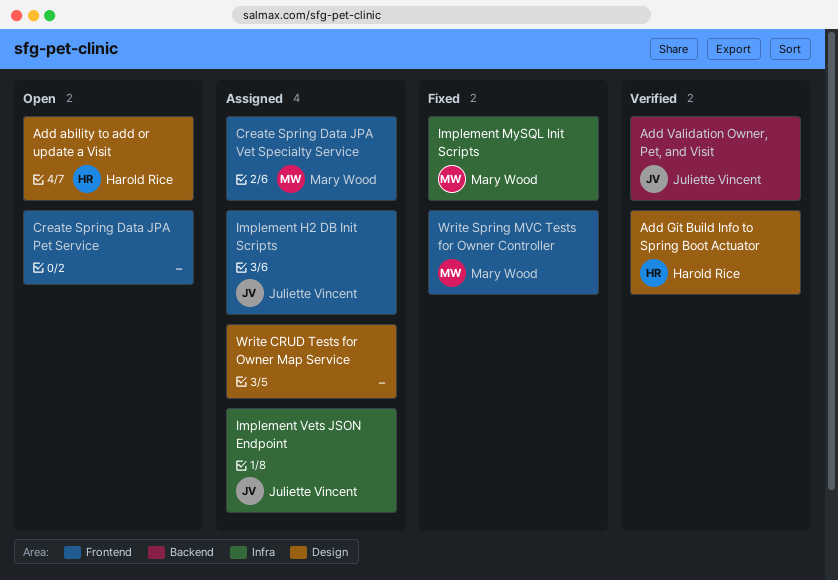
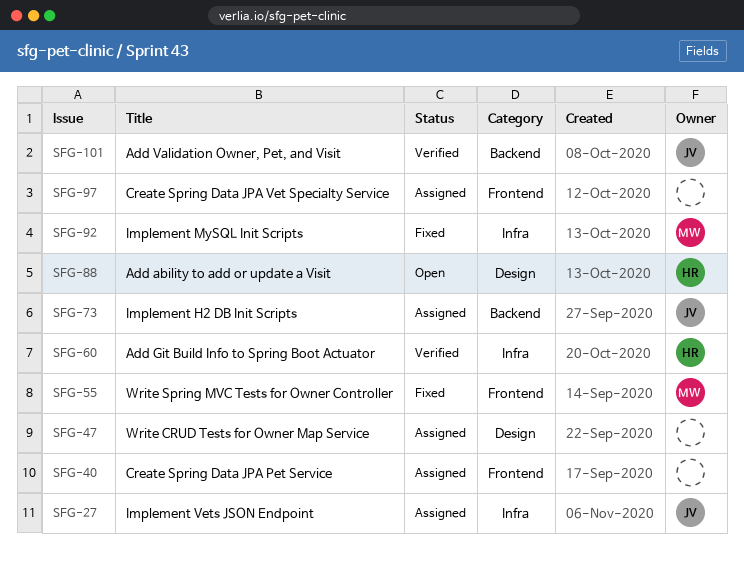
Add Git Build Info to Spring Boot Actuator, label: Design -> Infra
Create Spring Data JPA Pet Service, status: Open -> Assigned
Create Spring Data JPA Vet Specialty Service, owner: Mary Wood -> none
Implement H2 DB Init Scripts, label: Frontend -> Backend

